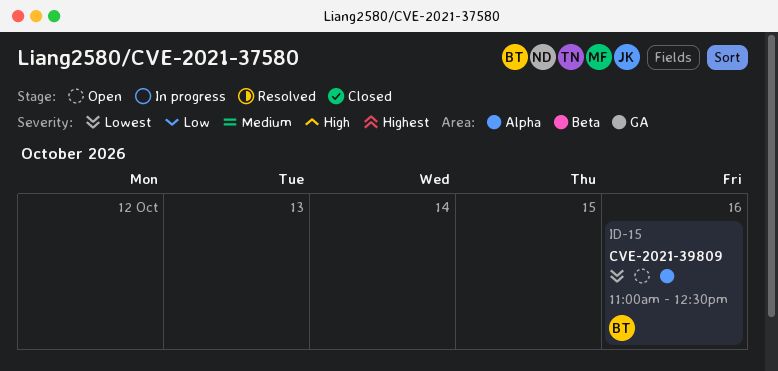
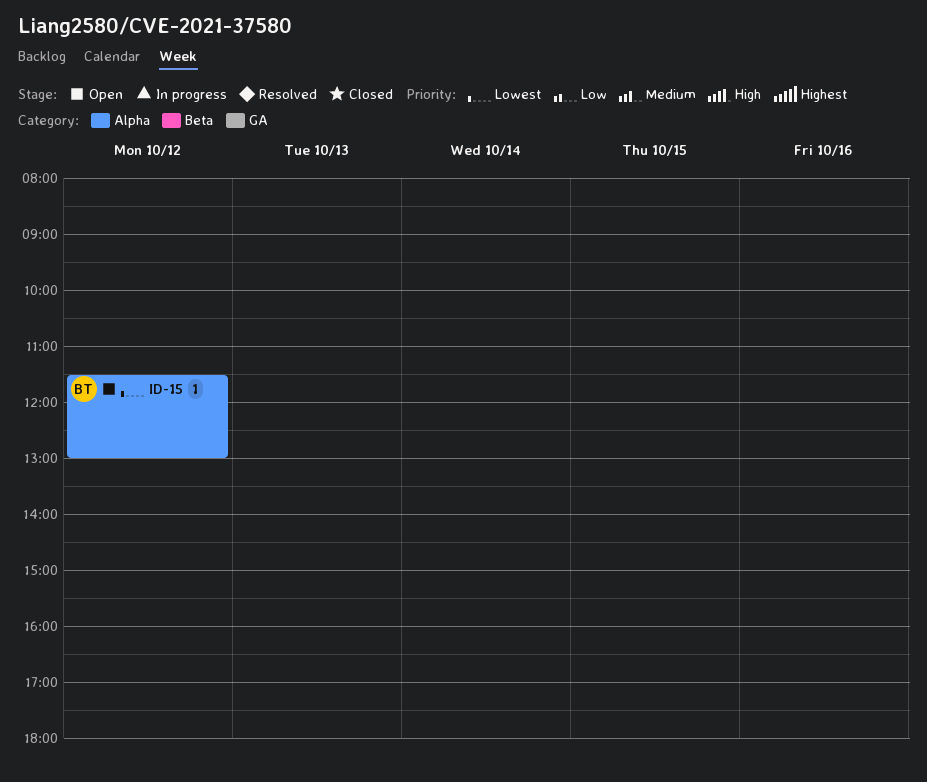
ID-15, day: Oct 16 -> Oct 12
ID-15, begins: 11:00 -> 11:30
ID-15, ends: 12:30 -> 13:00

